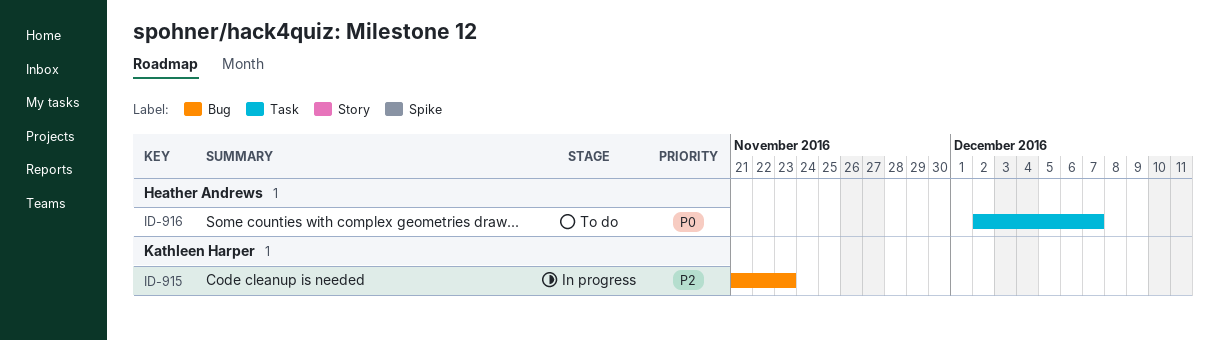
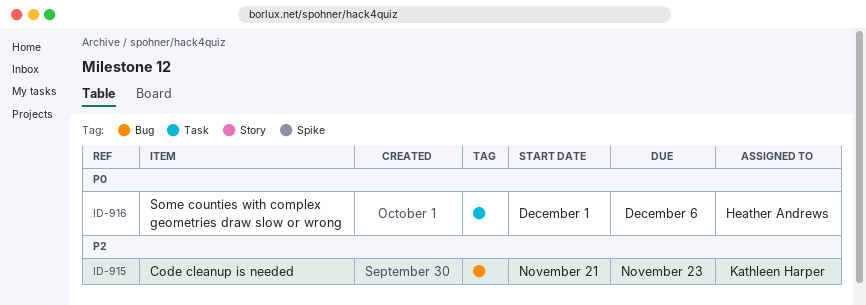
ID-916, start: Dec 2 -> Dec 1
ID-916, due: Dec 7 -> Dec 6

